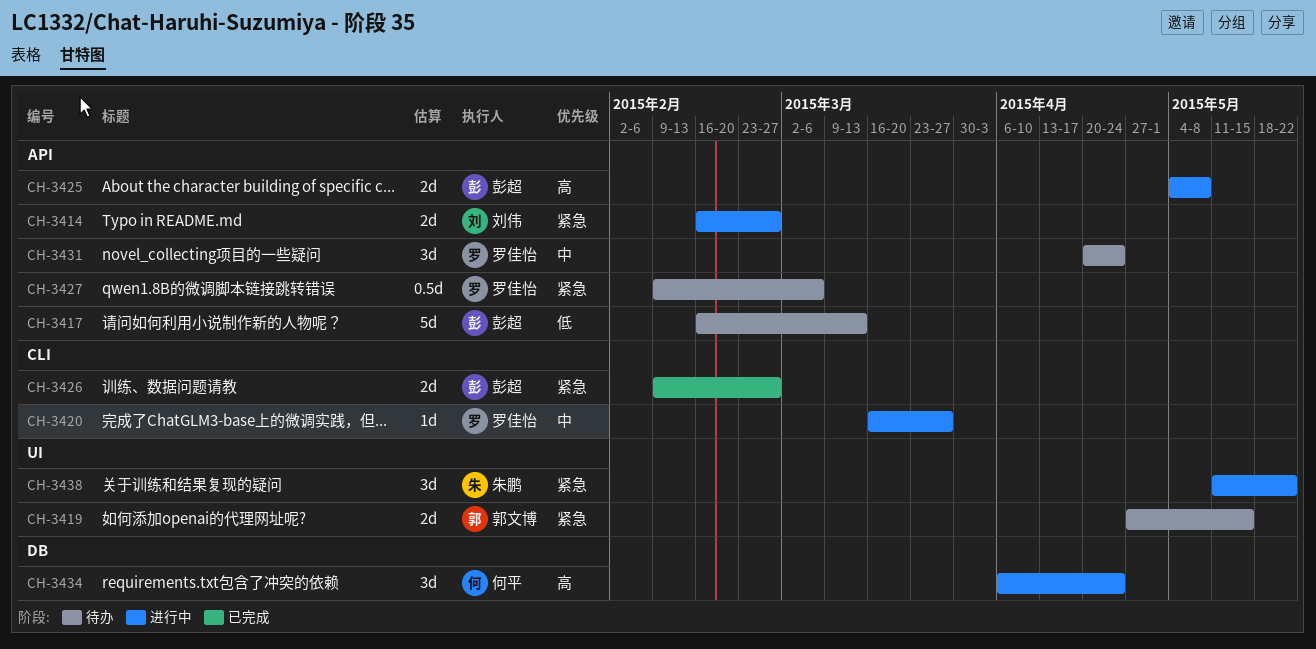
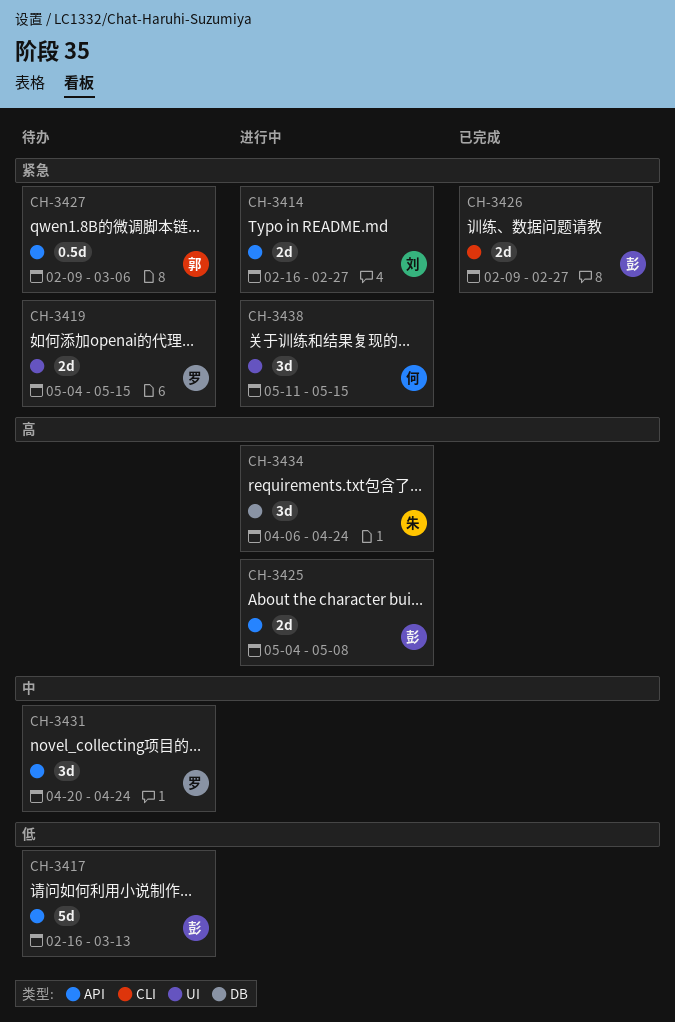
CH-3419, owner: 郭文博 -> 罗佳怡
CH-3419, start: Apr 27 -> May 4
CH-3420: present -> none
CH-3427, owner: 罗佳怡 -> 郭文博
CH-3434, owner: 何平 -> 朱鹏
CH-3438, owner: 朱鹏 -> 何平
CH-3438, due: May 22 -> May 15

